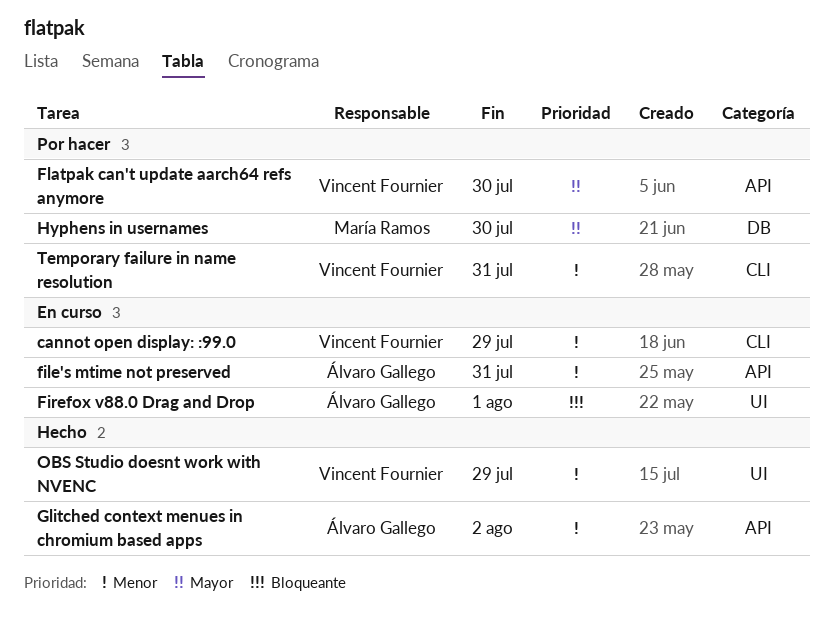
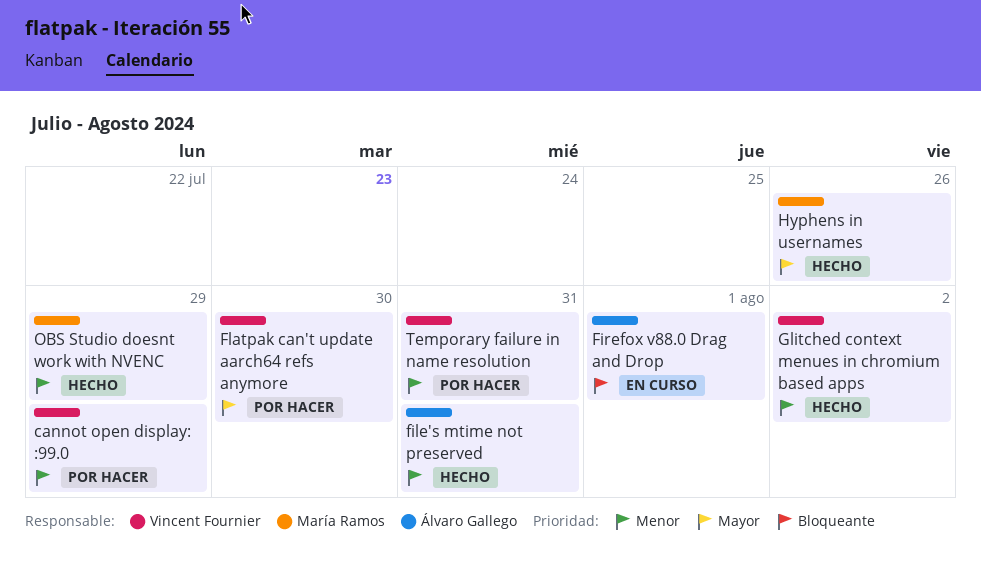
cannot open display: :99.0, status: En curso -> Por hacer
file's mtime not preserved, status: En curso -> Hecho
Glitched context menues in chromium based apps, owner: Álvaro Gallego -> Vincent Fournier
Hyphens in usernames, status: Por hacer -> Hecho
Hyphens in usernames, due: Jul 30 -> Jul 26
OBS Studio doesnt work with NVENC, owner: Vincent Fournier -> María Ramos

